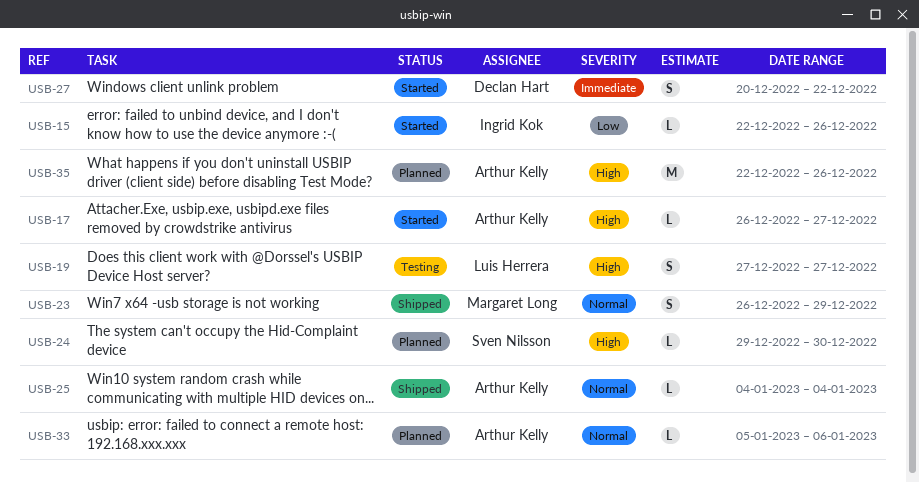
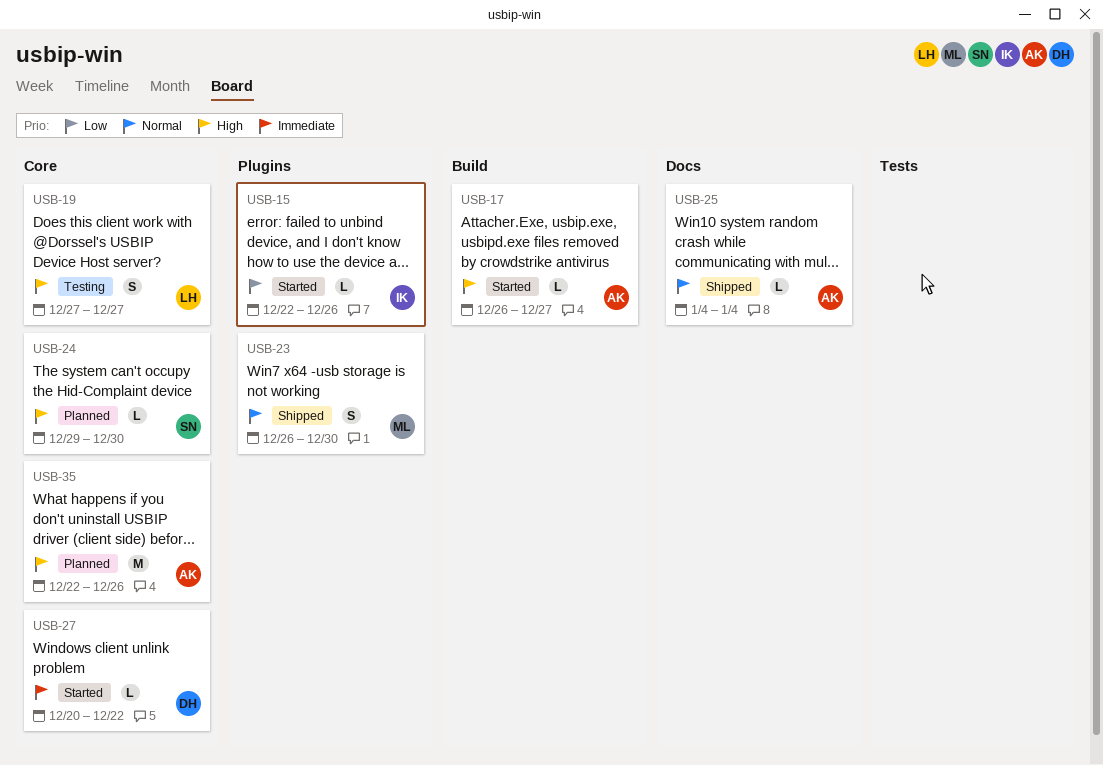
USB-23, due: Dec 29 -> Dec 30
USB-27, estimate: S -> L
USB-33: present -> none

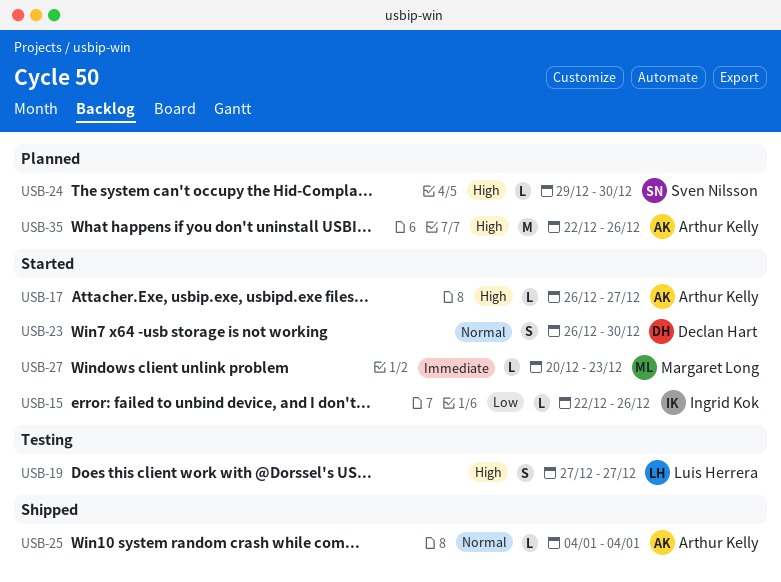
USB-23, status: Shipped -> Started
USB-23, owner: Margaret Long -> Declan Hart
USB-27, owner: Declan Hart -> Margaret Long
USB-27, due: Dec 22 -> Dec 23

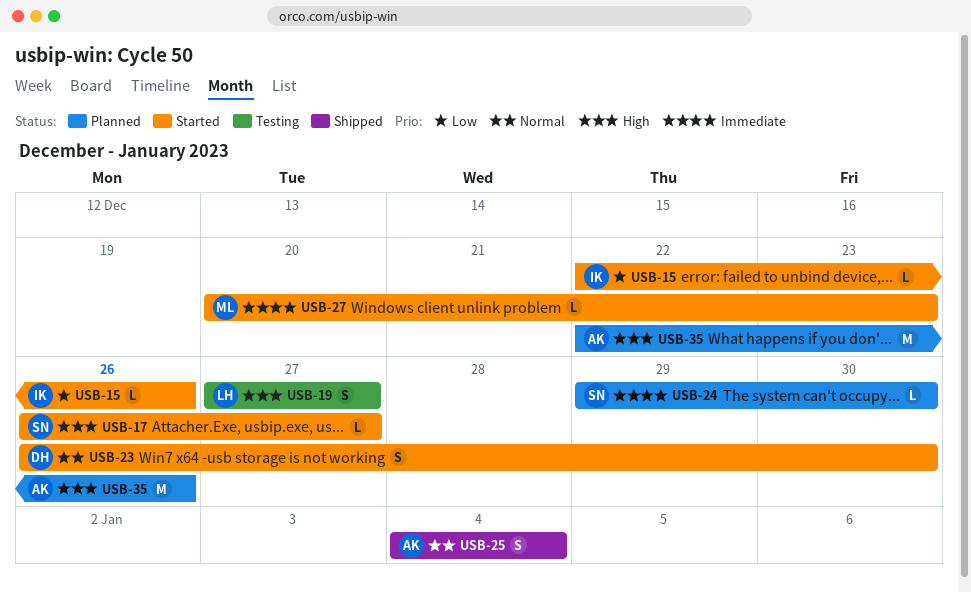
USB-17, owner: Arthur Kelly -> Sven Nilsson
USB-24, priority: High -> Immediate
USB-25, estimate: L -> S

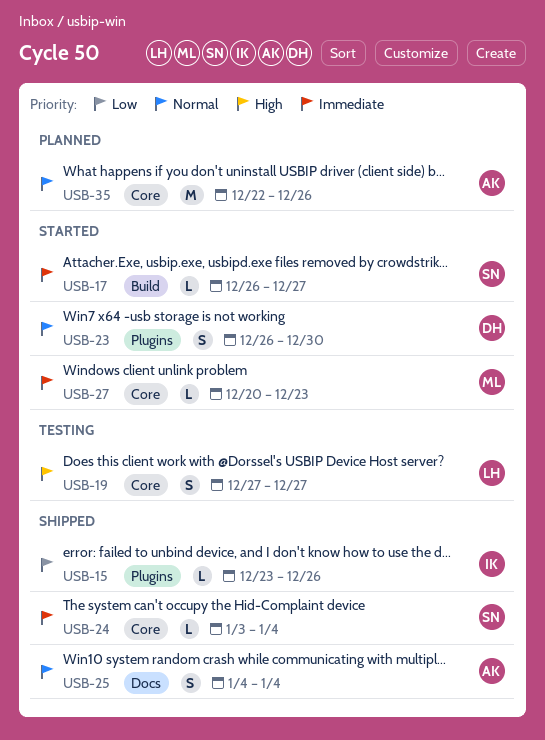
USB-15, status: Started -> Shipped
USB-15, start: Dec 22 -> Dec 23
USB-17, priority: High -> Immediate
USB-24, status: Planned -> Shipped
USB-24, start: Dec 29 -> Jan 3
USB-24, due: Dec 30 -> Jan 4
USB-35, priority: High -> Normal

